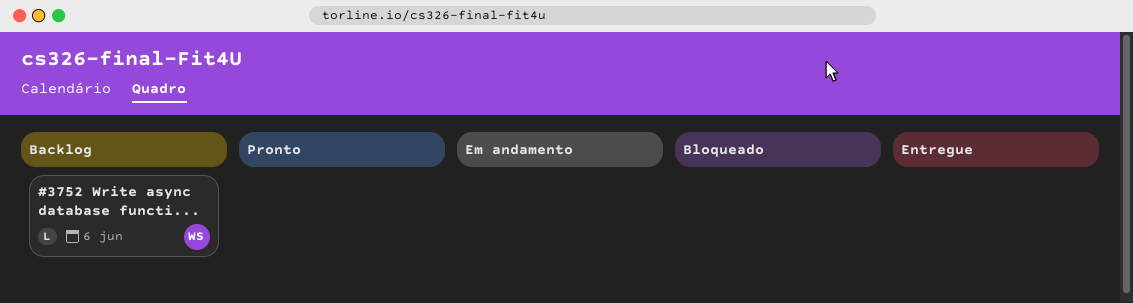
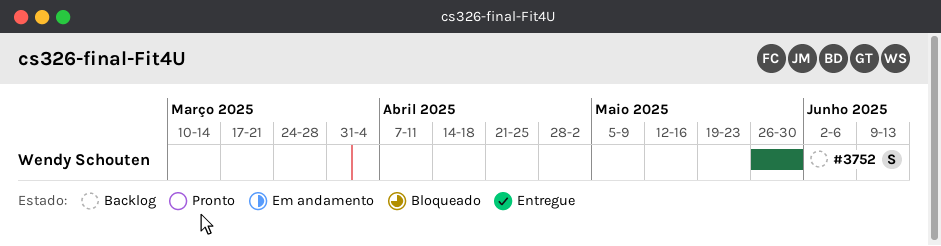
#3752, estimate: L -> S
#3752, due: Jun 6 -> May 30

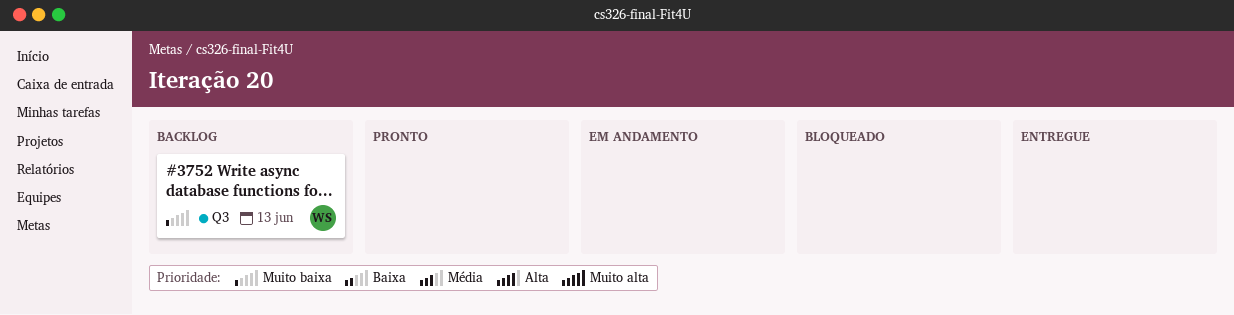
#3752, due: May 30 -> Jun 13

